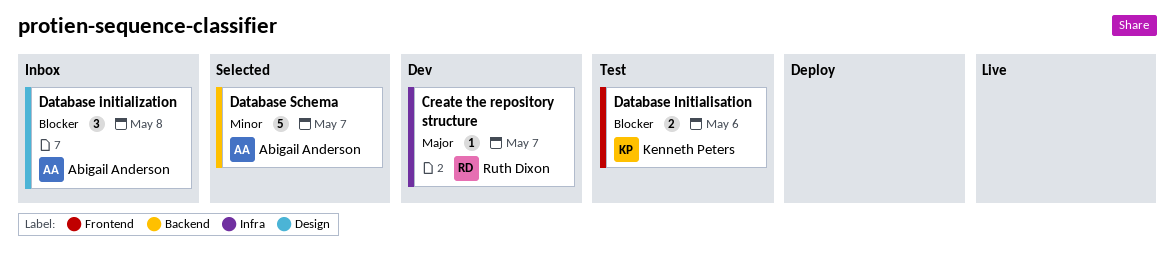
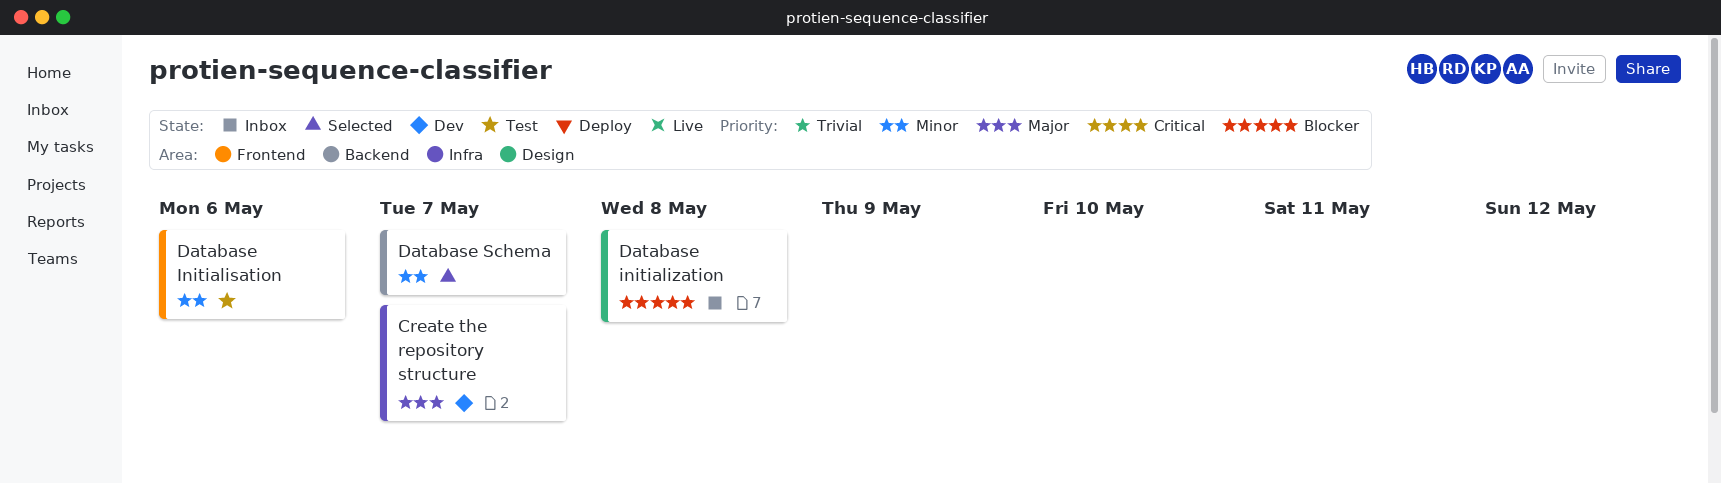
Database Initialisation, priority: Blocker -> Minor

